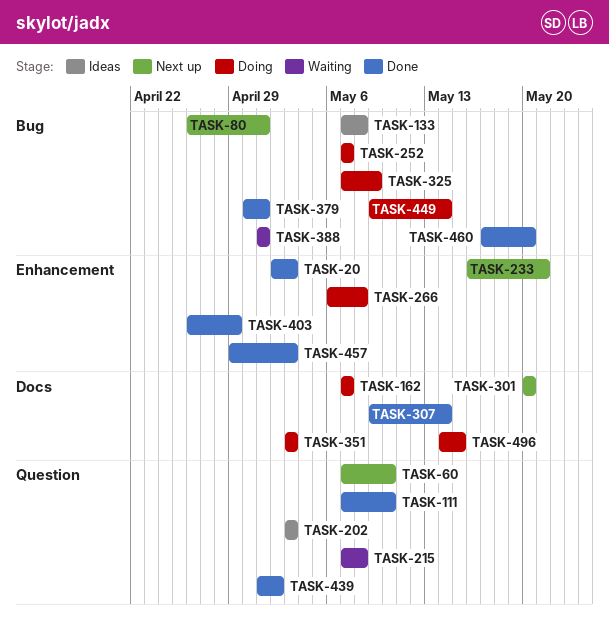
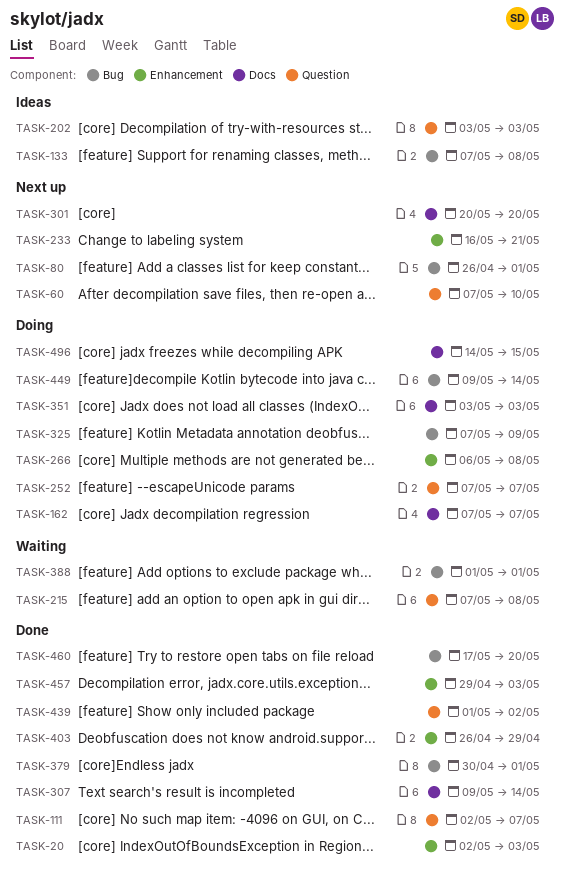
TASK-111, start: May 7 -> May 2
TASK-111, due: May 10 -> May 7
TASK-252, label: Bug -> Question

